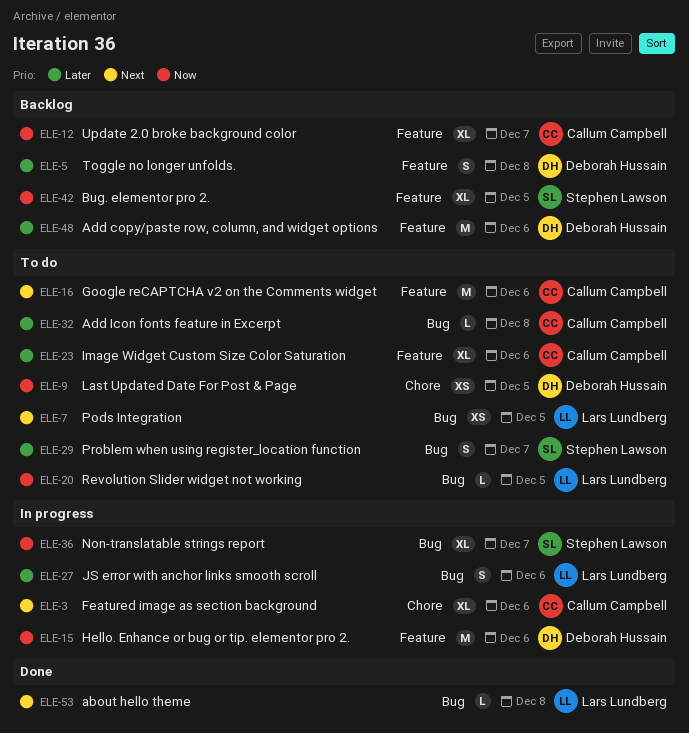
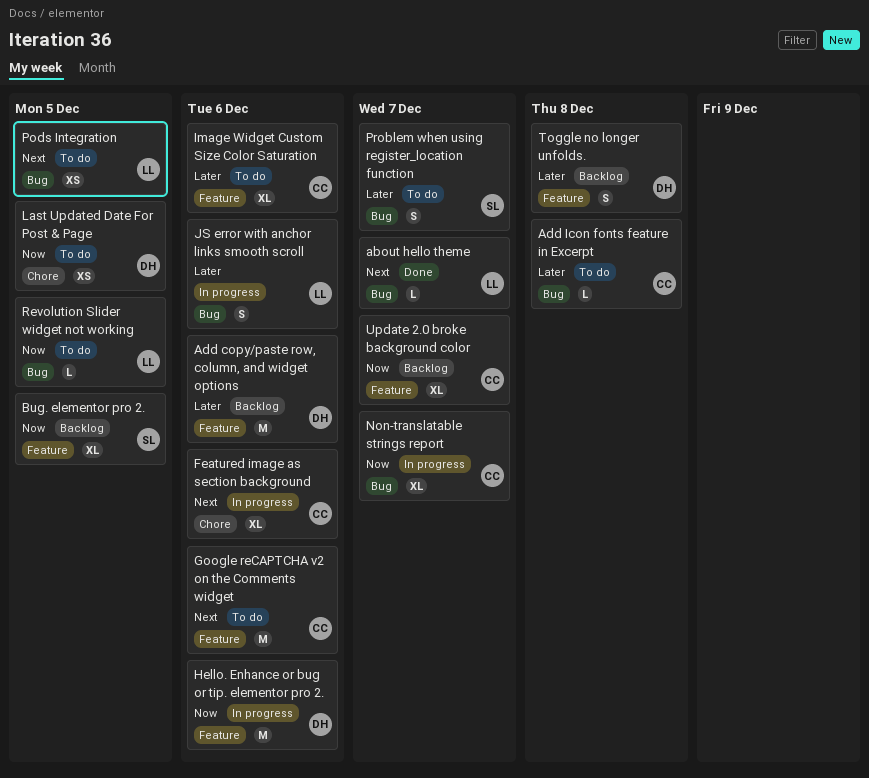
about hello theme, due: Dec 8 -> Dec 7
Non-translatable strings report, owner: Stephen Lawson -> Callum Campbell

